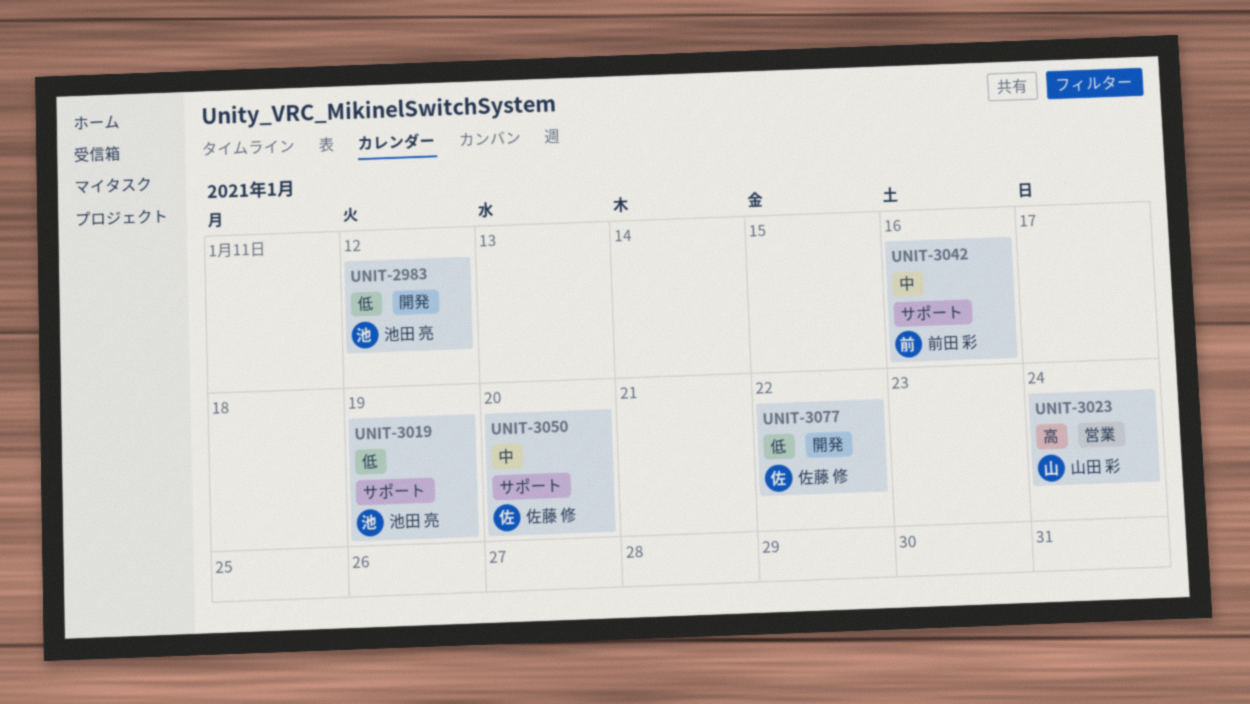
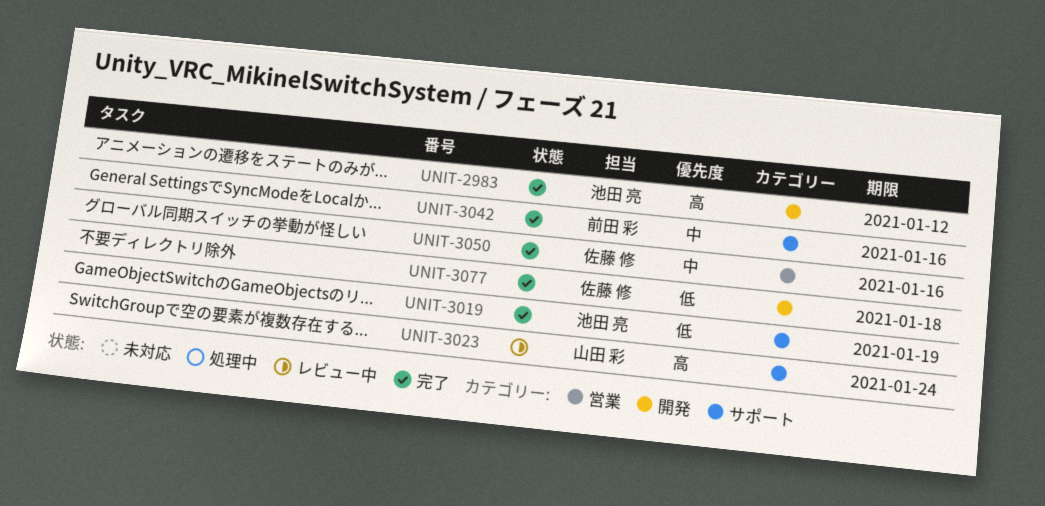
UNIT-2983, priority: 低 -> 高
UNIT-3023, label: 営業 -> サポート
UNIT-3050, label: サポート -> 営業
UNIT-3050, due: Jan 20 -> Jan 16
UNIT-3077, due: Jan 22 -> Jan 18

